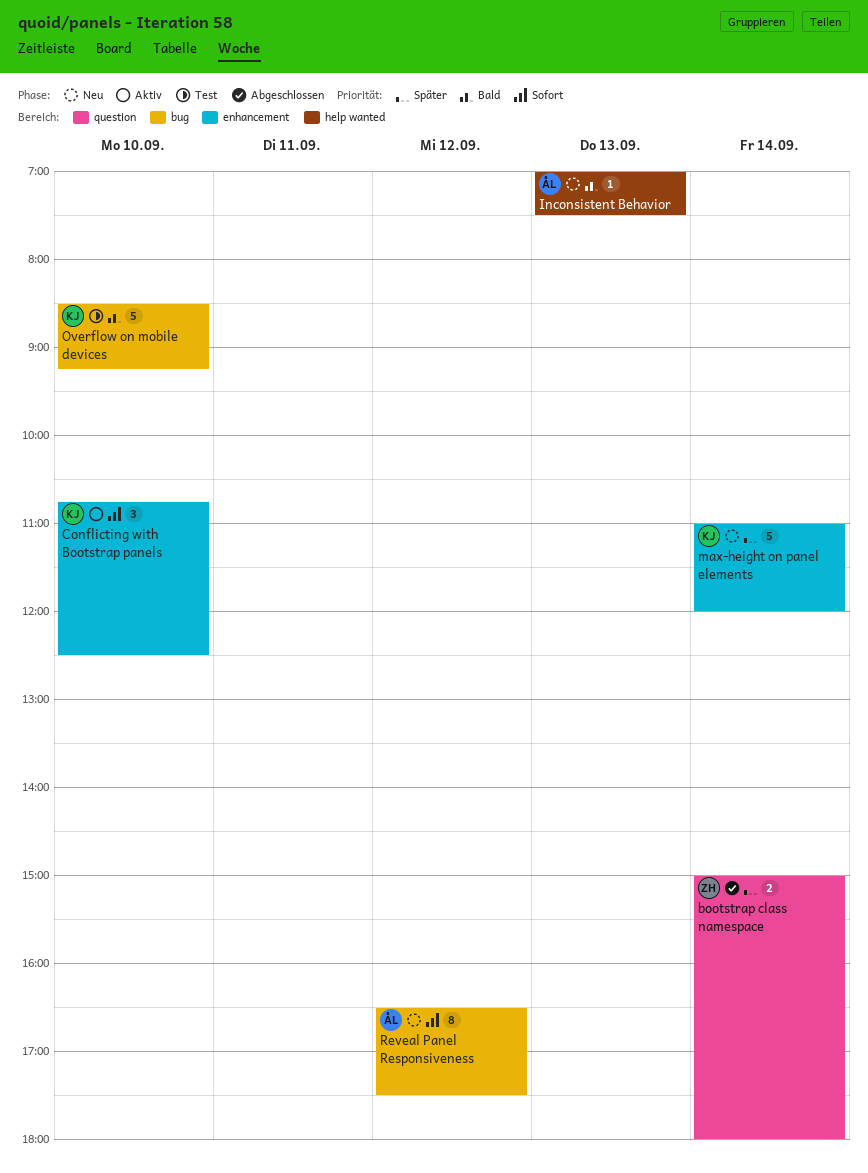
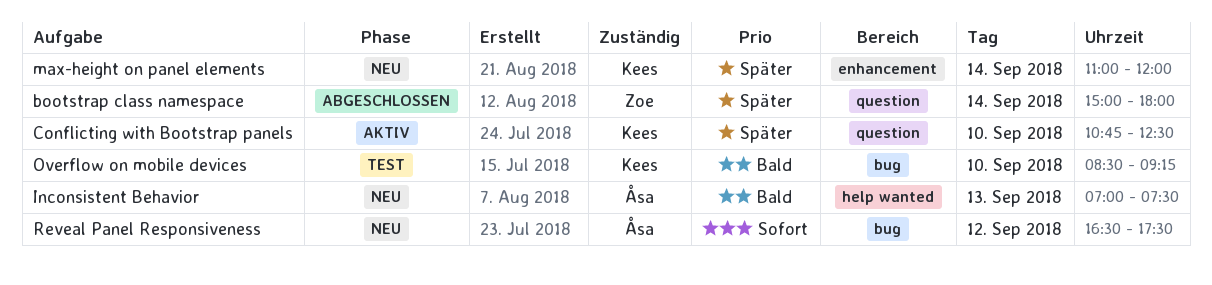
Conflicting with Bootstrap panels, priority: Sofort -> Später
Conflicting with Bootstrap panels, label: enhancement -> question

